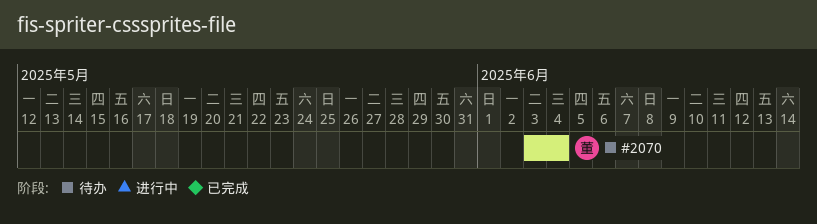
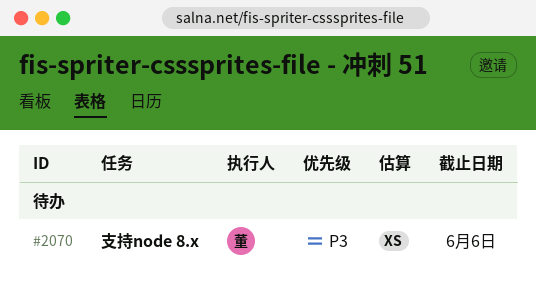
#2070, due: Jun 4 -> Jun 6

